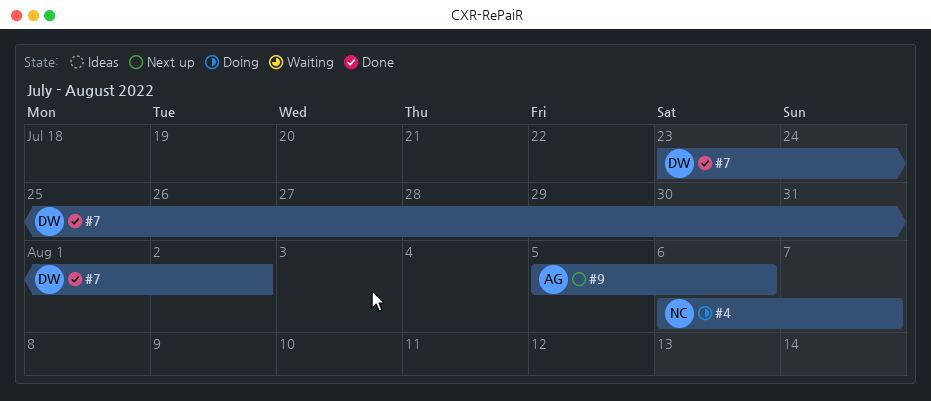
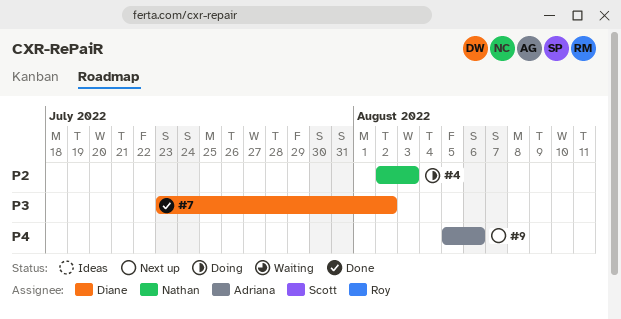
#4, start: Aug 6 -> Aug 2
#4, due: Aug 7 -> Aug 3

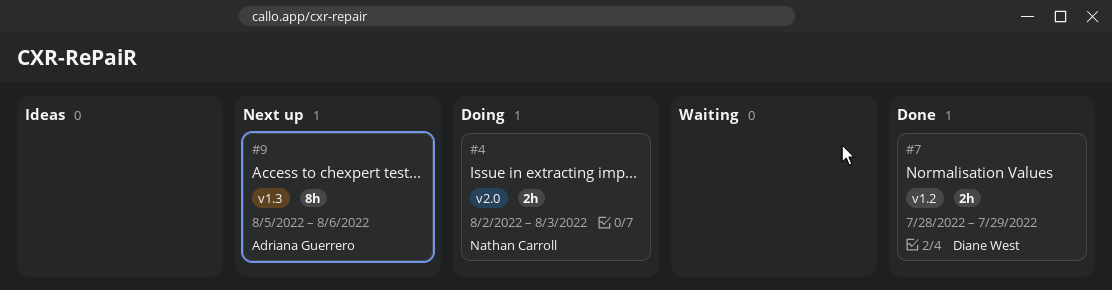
#7, start: Jul 23 -> Jul 28
#7, due: Aug 2 -> Jul 29

